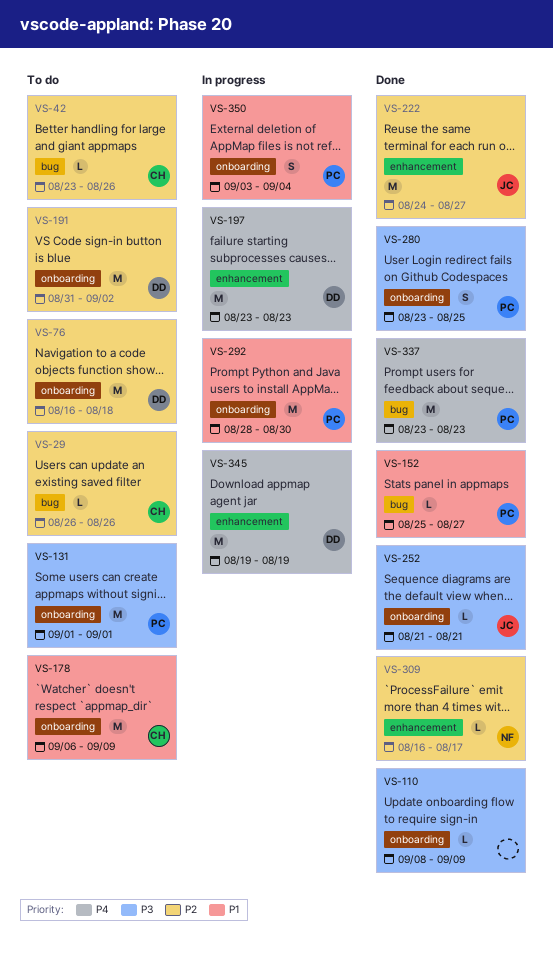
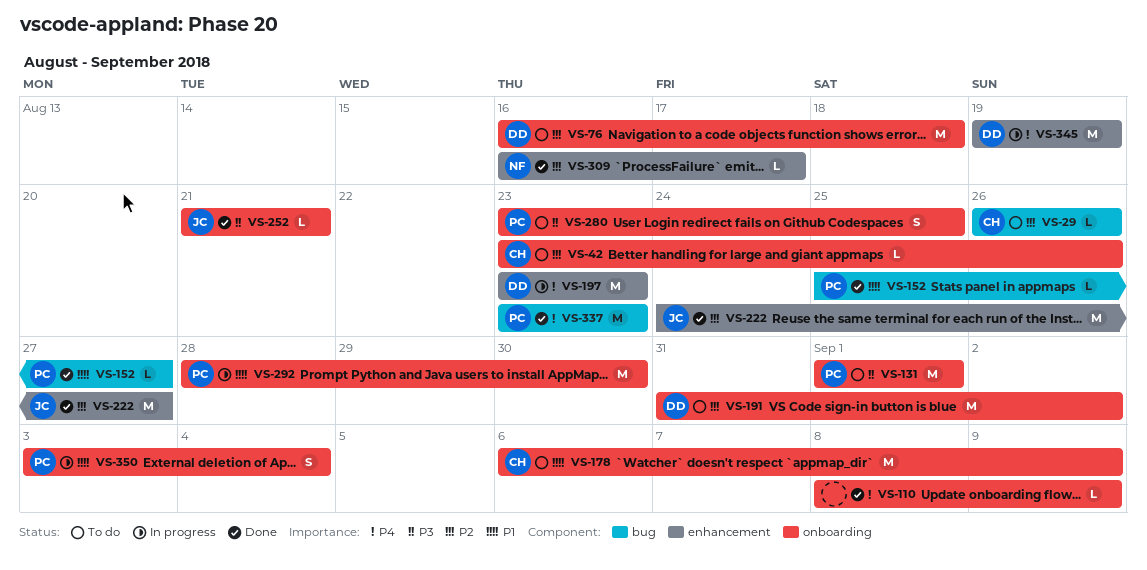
VS-42, label: bug -> onboarding
VS-110, priority: P3 -> P4
VS-280, status: Done -> To do

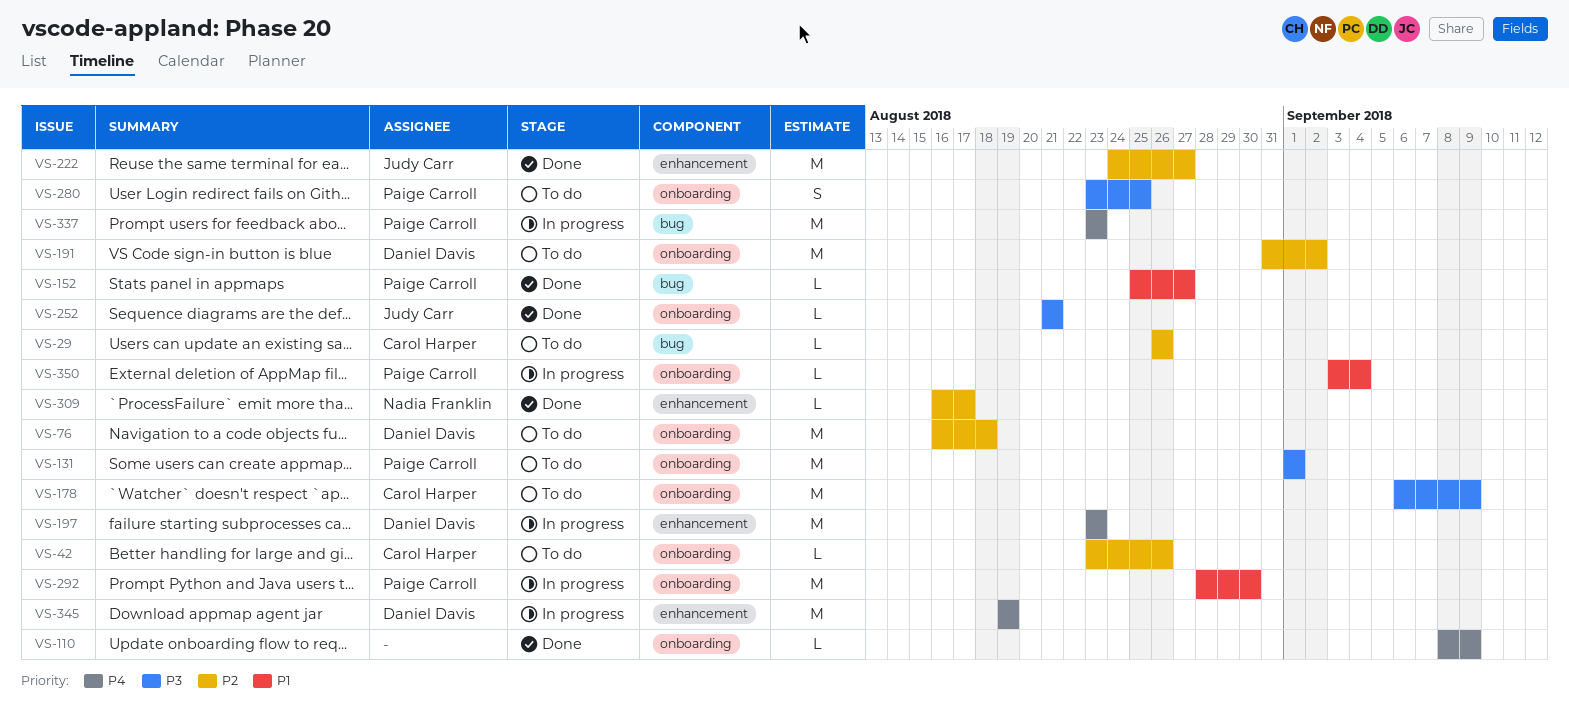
VS-178, priority: P1 -> P3
VS-337, status: Done -> In progress
VS-350, estimate: S -> L

